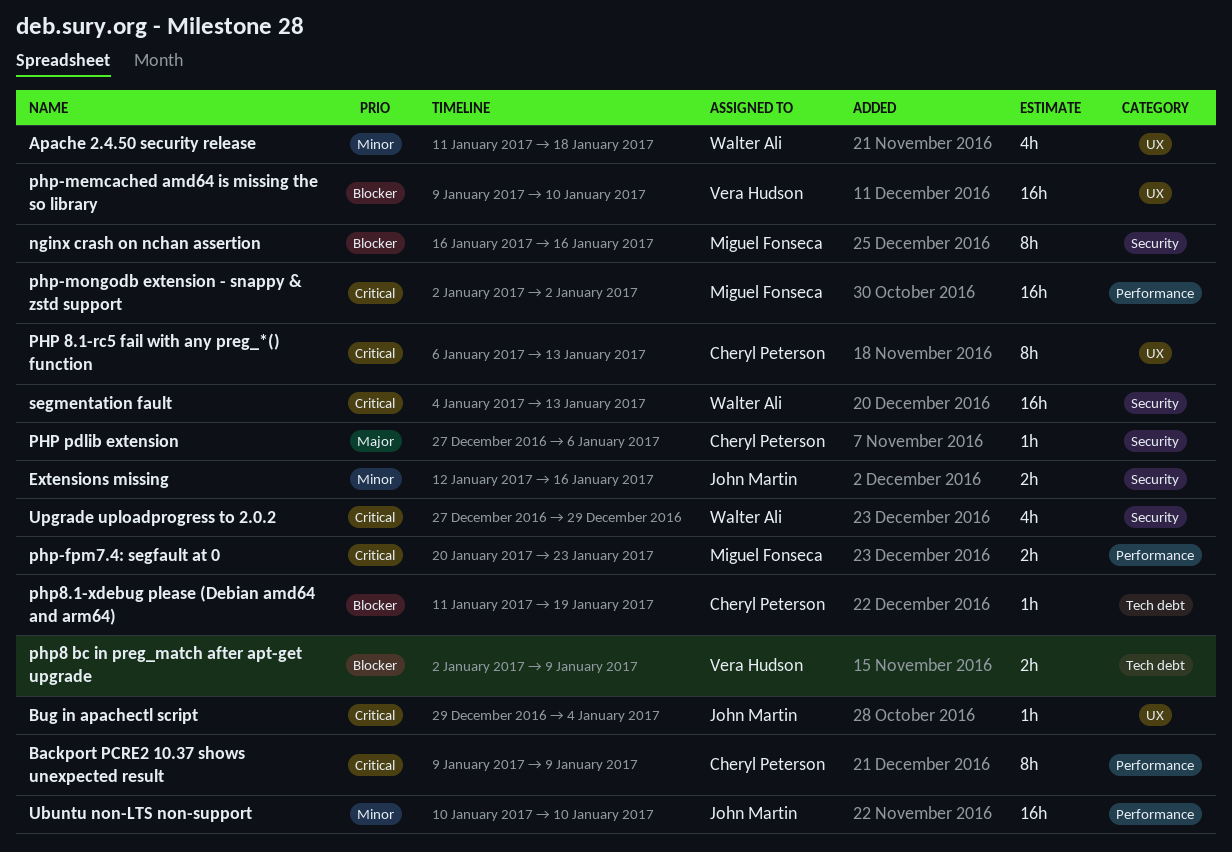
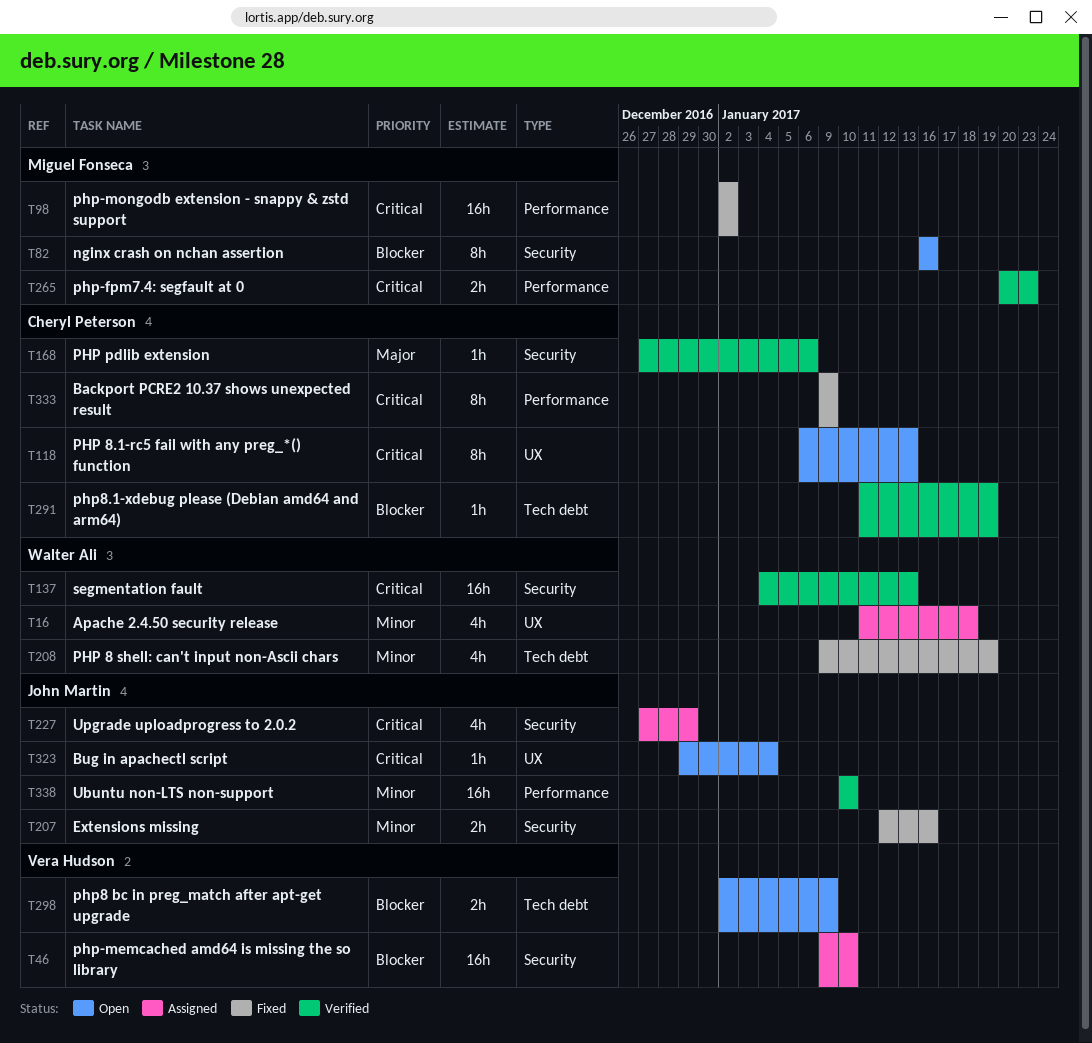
PHP 8 shell: can't input non-Ascii chars: none -> present
php-memcached amd64 is missing the so library, label: UX -> Security
Upgrade uploadprogress to 2.0.2, owner: Walter Ali -> John Martin

